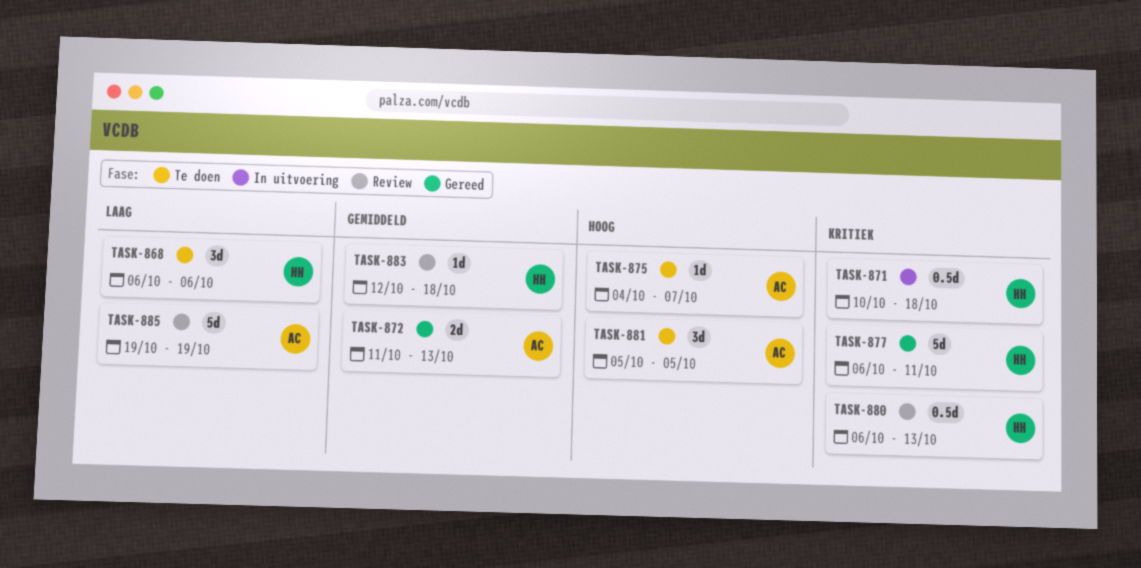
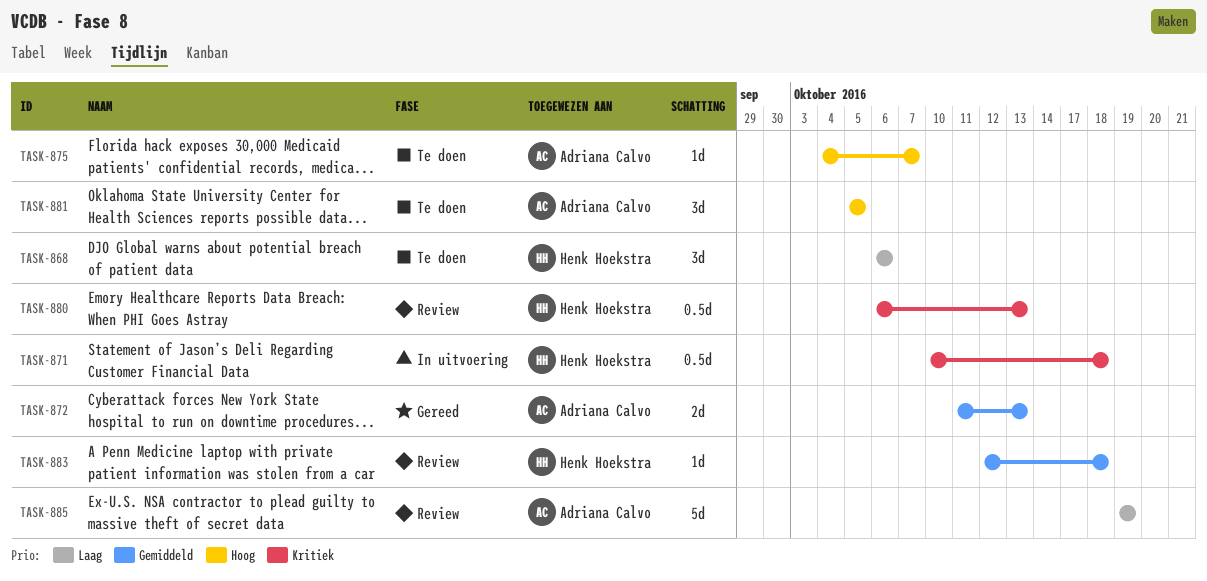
TASK-877: present -> none

